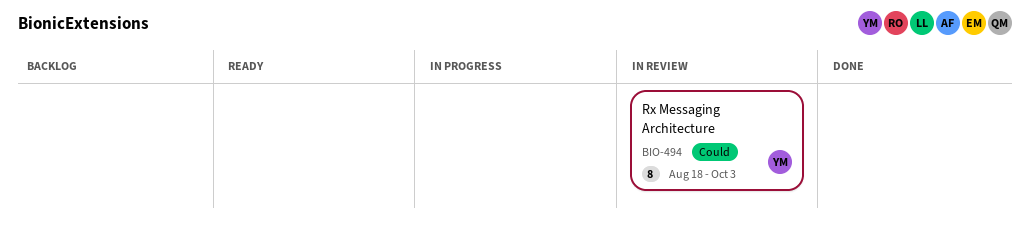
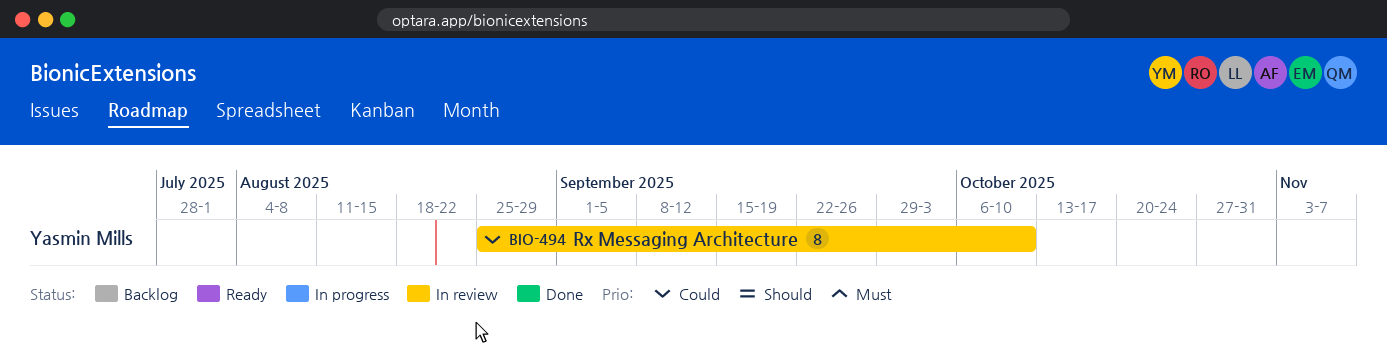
BIO-494, start: Aug 18 -> Aug 25
BIO-494, due: Oct 3 -> Oct 10

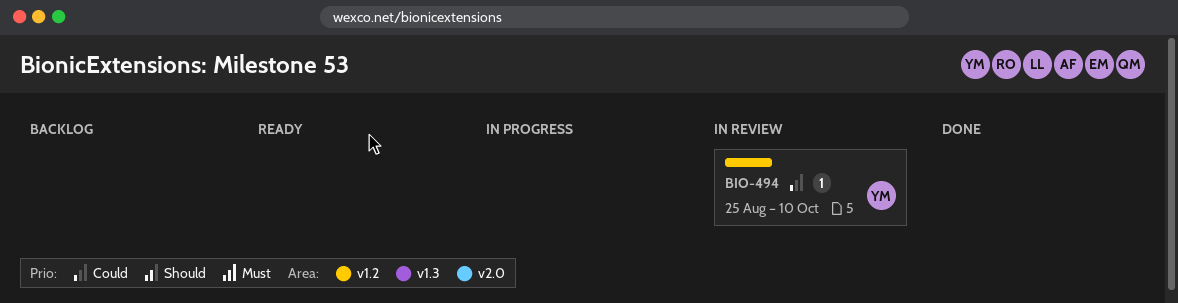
BIO-494, estimate: 8 -> 1

